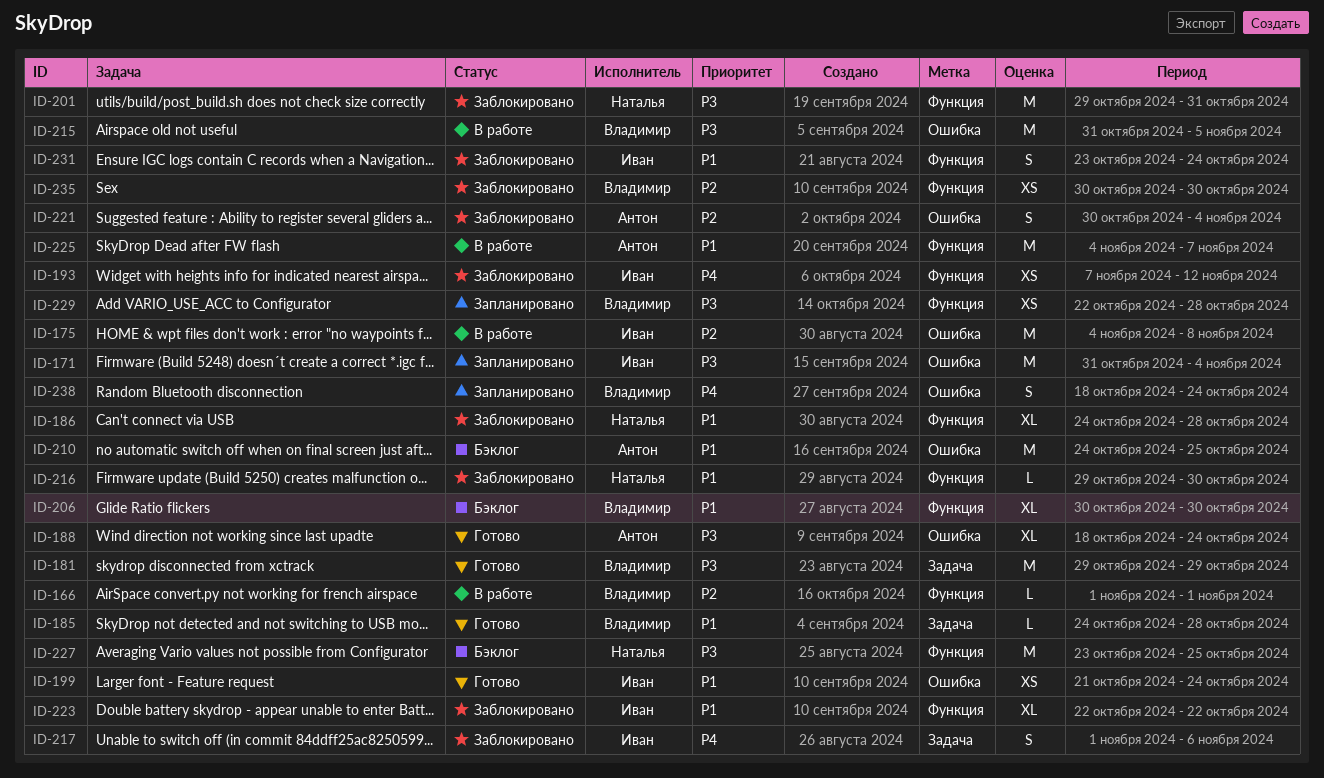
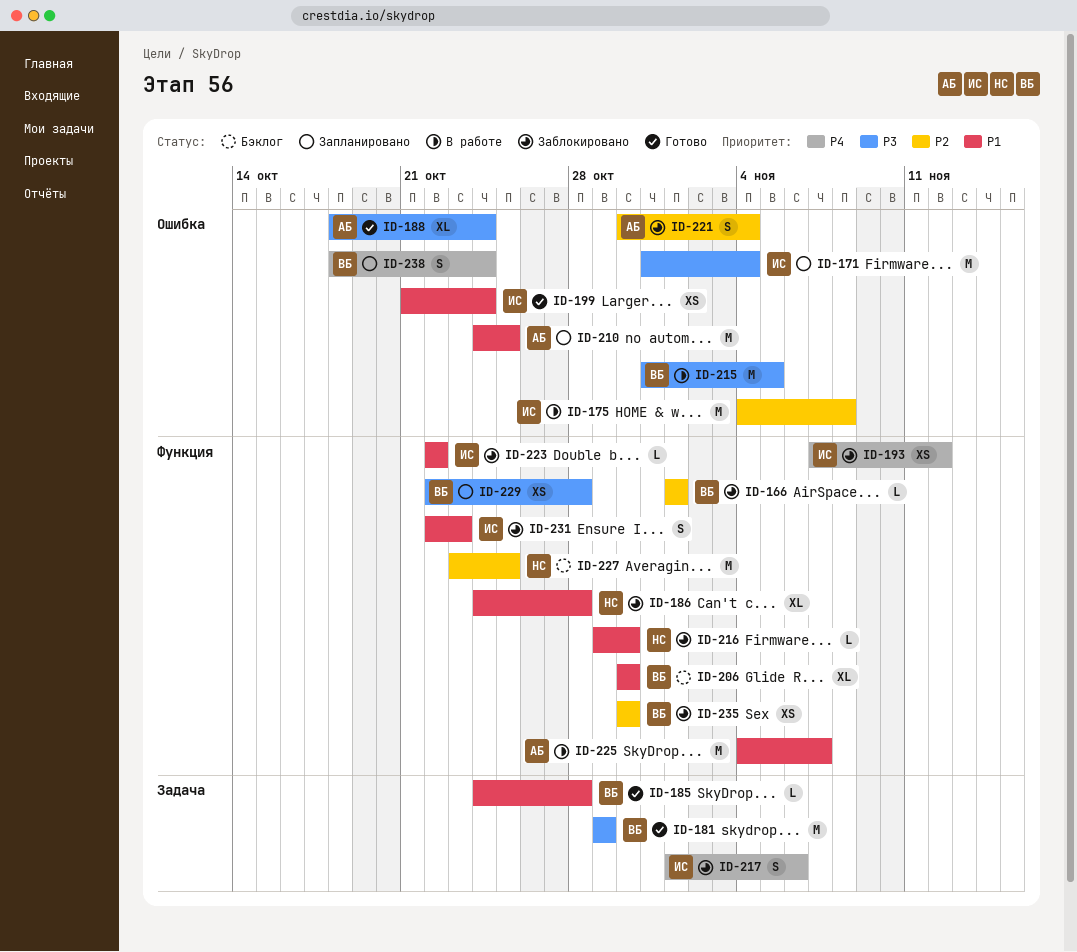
ID-166, status: В работе -> Заблокировано
ID-201: present -> none
ID-210, status: Бэклог -> Запланировано
ID-223, estimate: XL -> L
ID-227, priority: P3 -> P2
ID-231, start: Oct 23 -> Oct 22
ID-231, due: Oct 24 -> Oct 23

